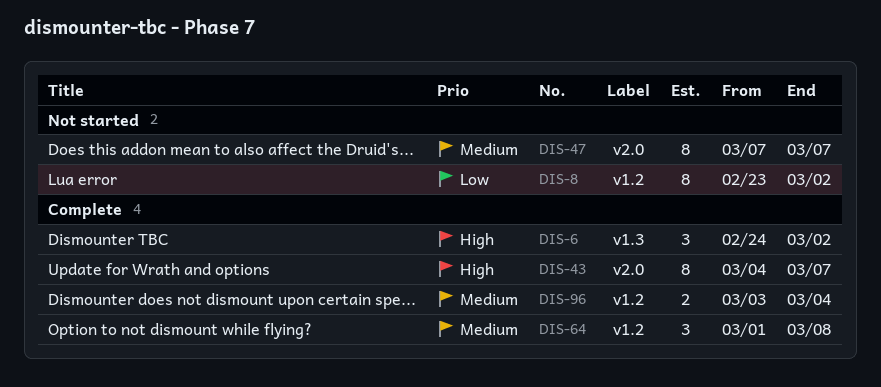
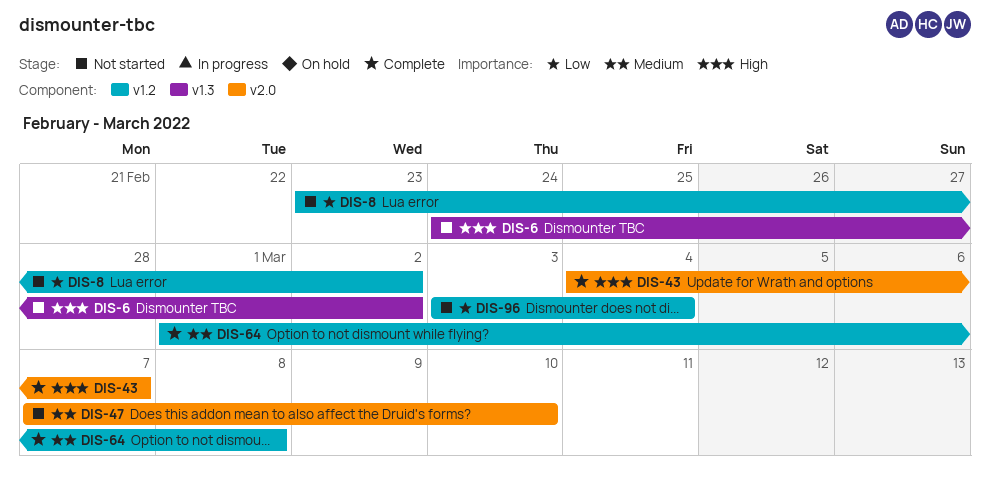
DIS-6, status: Complete -> Not started
DIS-47, due: Mar 7 -> Mar 10
DIS-96, status: Complete -> Not started
DIS-96, priority: Medium -> Low

